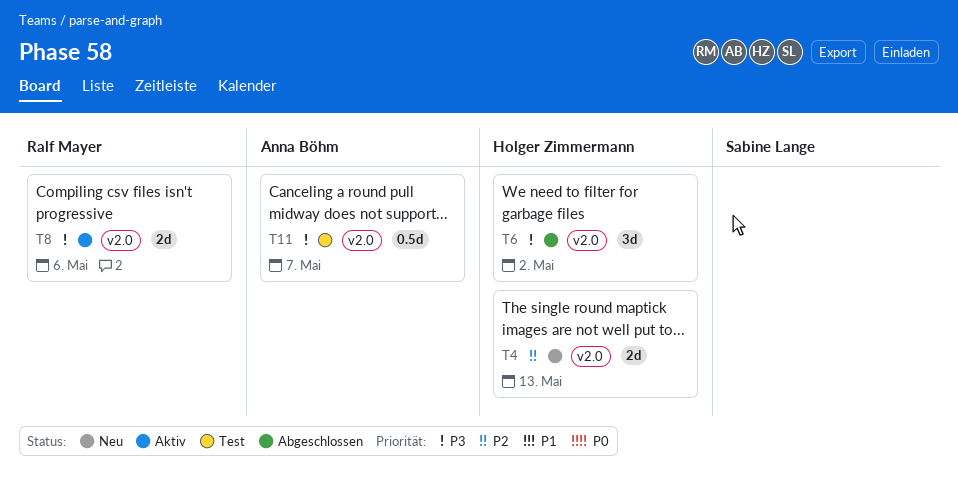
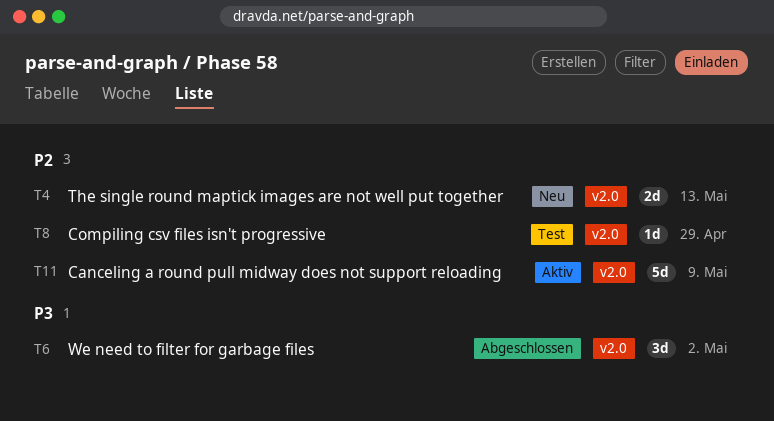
T8, status: Aktiv -> Test
T8, priority: P3 -> P2
T8, estimate: 2d -> 1d
T8, due: May 6 -> Apr 29
T11, status: Test -> Aktiv
T11, priority: P3 -> P2
T11, estimate: 0.5d -> 5d
T11, due: May 7 -> May 9

